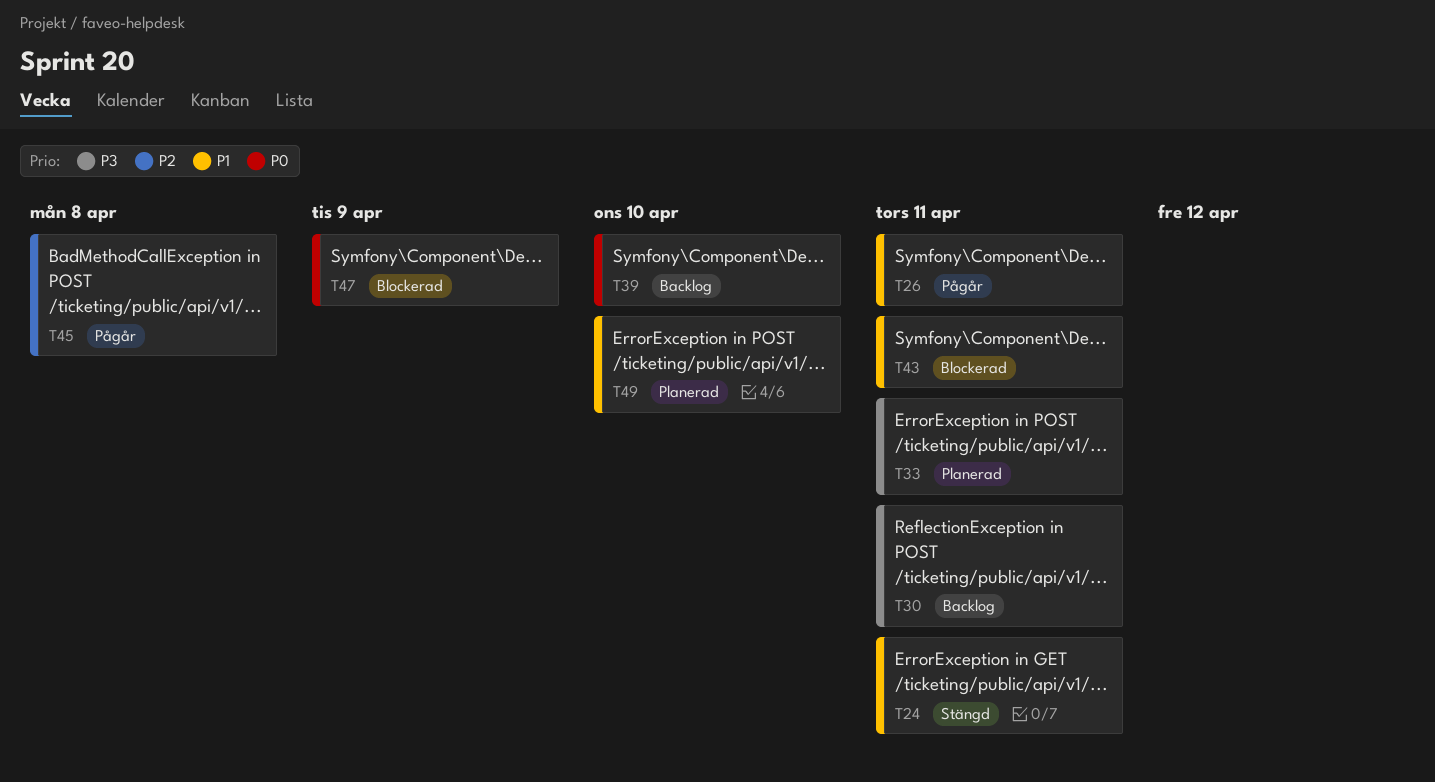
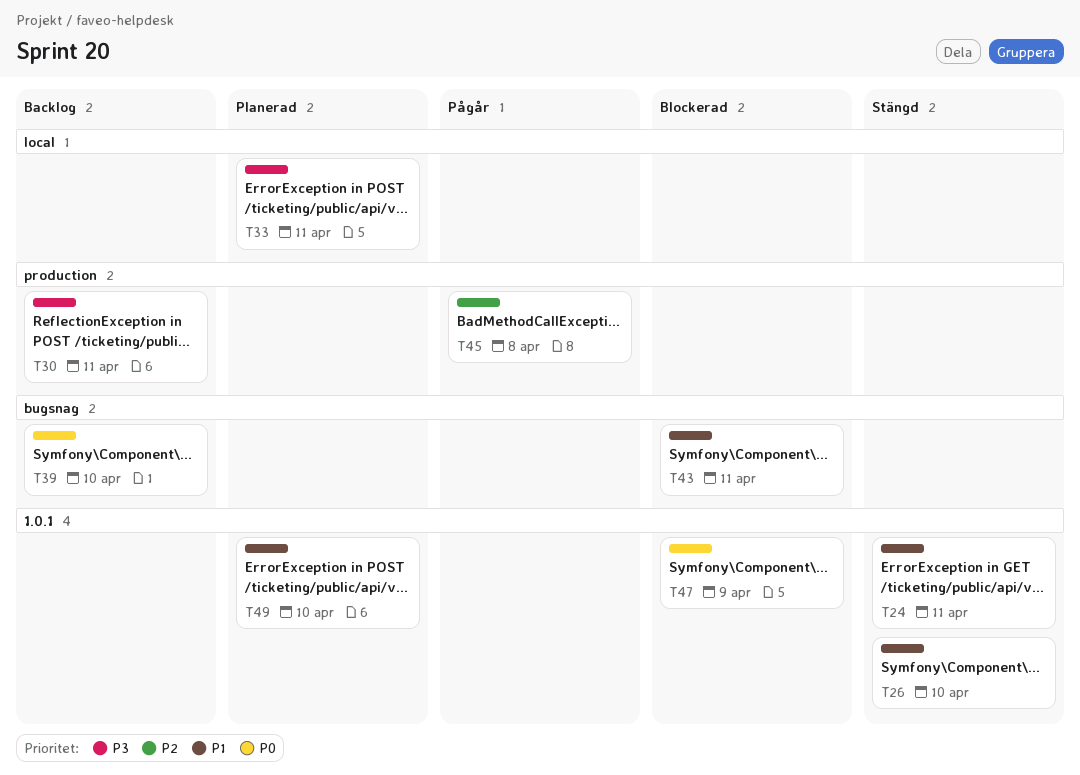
T26, status: Pågår -> Stängd
T26, due: Apr 11 -> Apr 10

